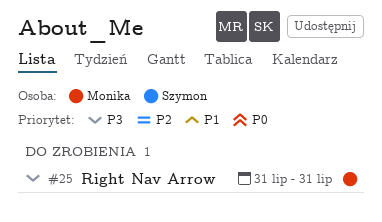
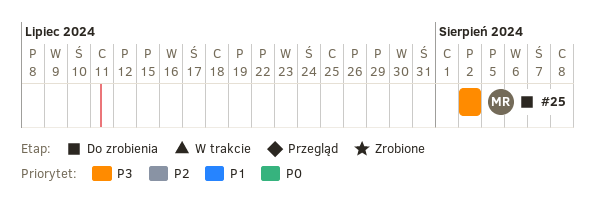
#25, start: Jul 31 -> Aug 2
#25, due: Jul 31 -> Aug 2

